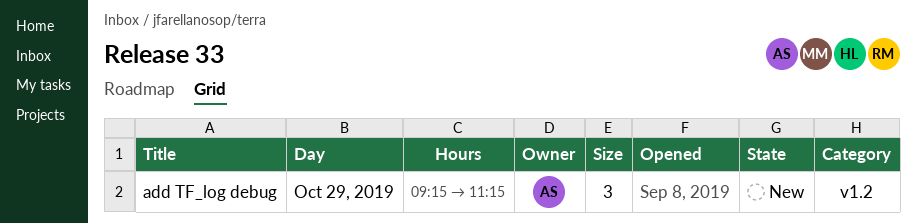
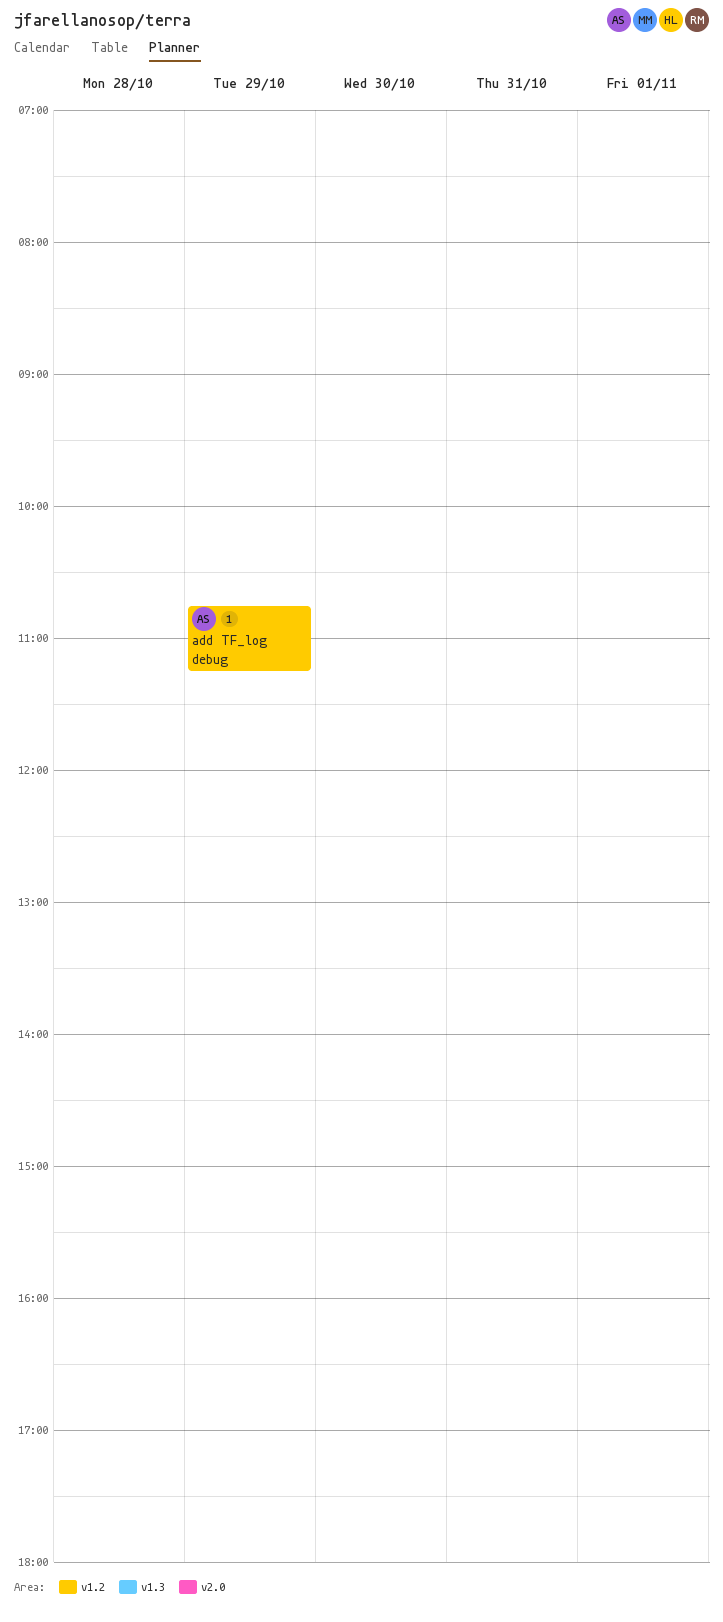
add TF_log debug, estimate: 3 -> 1
add TF_log debug, begins: 09:15 -> 10:45

